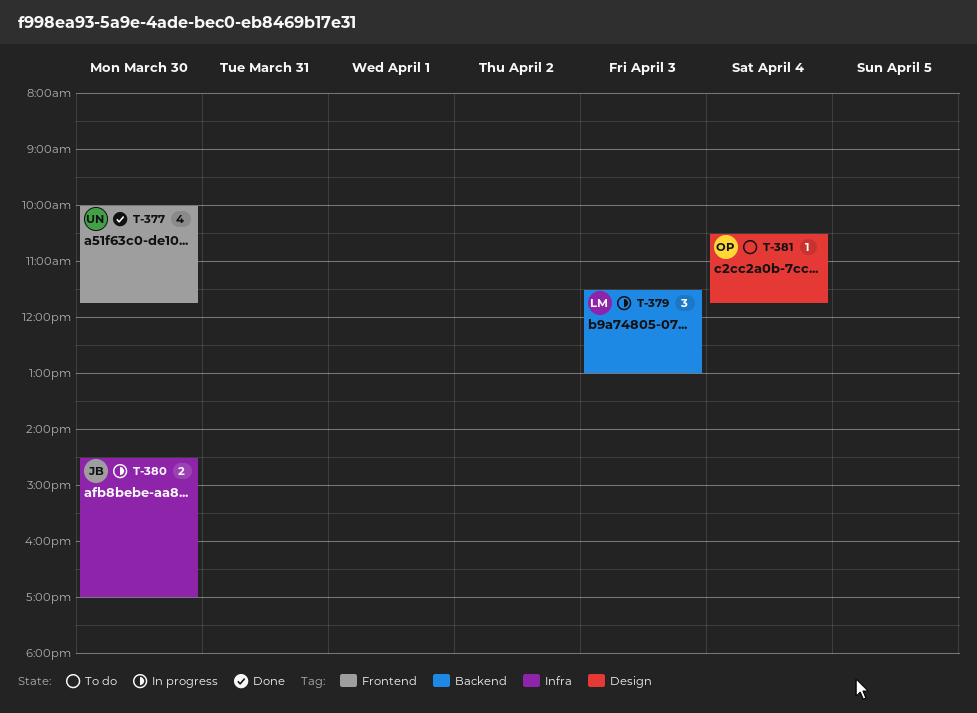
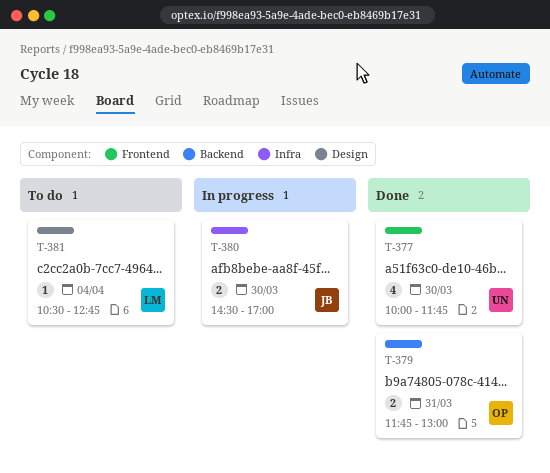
T-379, status: In progress -> Done
T-379, owner: LM -> OP
T-379, estimate: 3 -> 2
T-379, day: Apr 3 -> Mar 31
T-379, begins: 11:30 -> 11:45
T-381, owner: OP -> LM
T-381, ends: 11:45 -> 12:45

